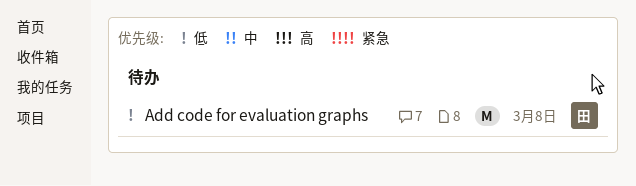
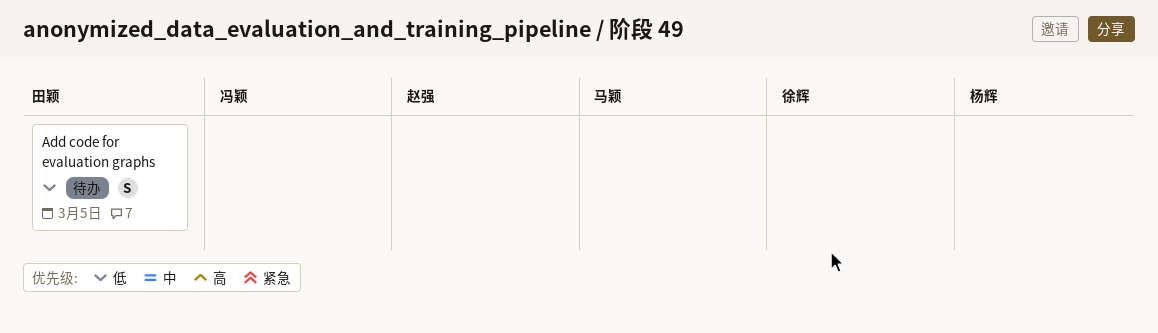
Add code for evaluation graphs, estimate: M -> S
Add code for evaluation graphs, due: Mar 8 -> Mar 5

